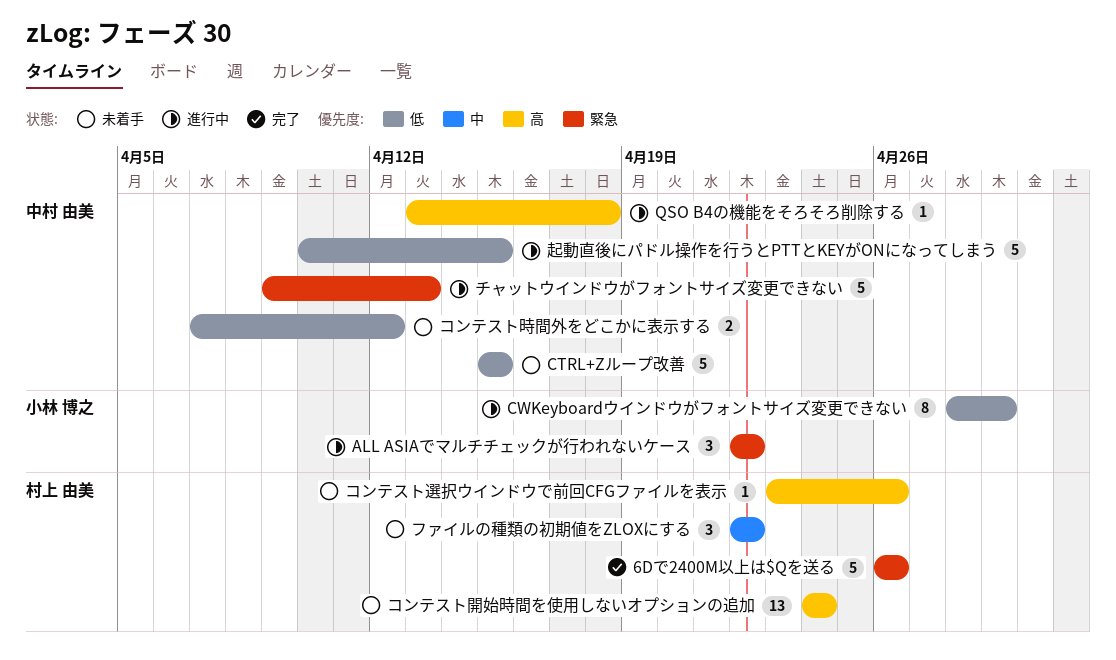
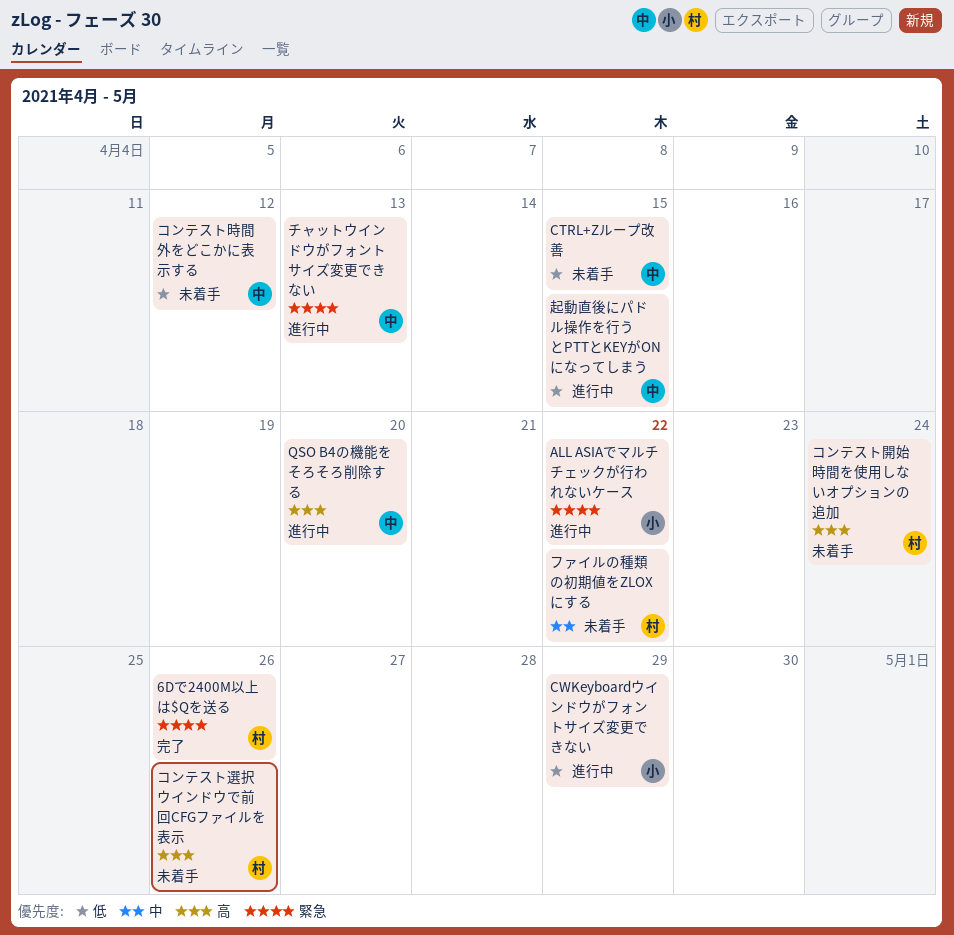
QSO B4の機能をそろそろ削除する, due: Apr 18 -> Apr 20

